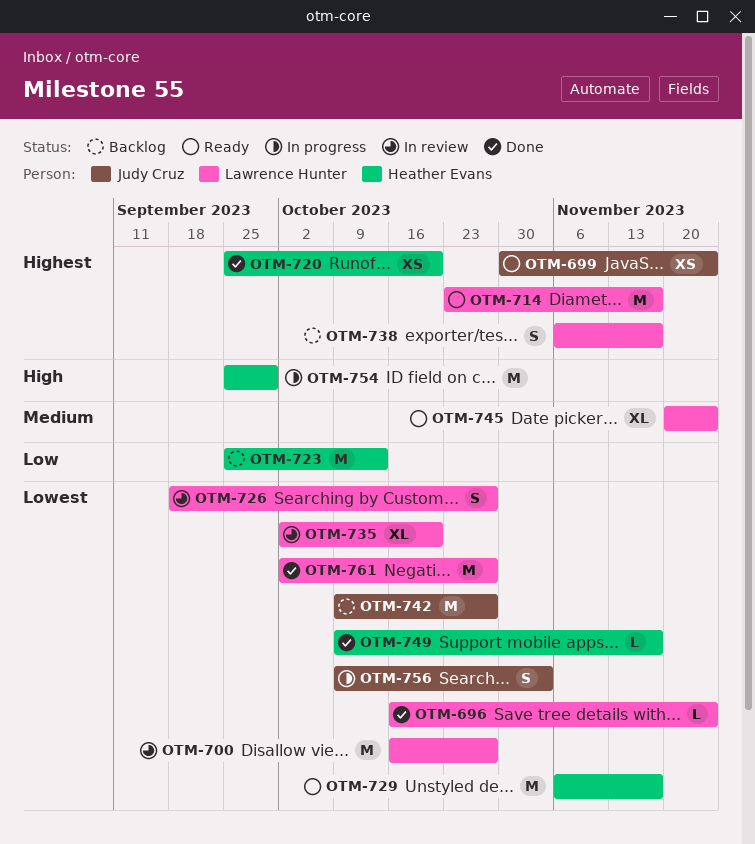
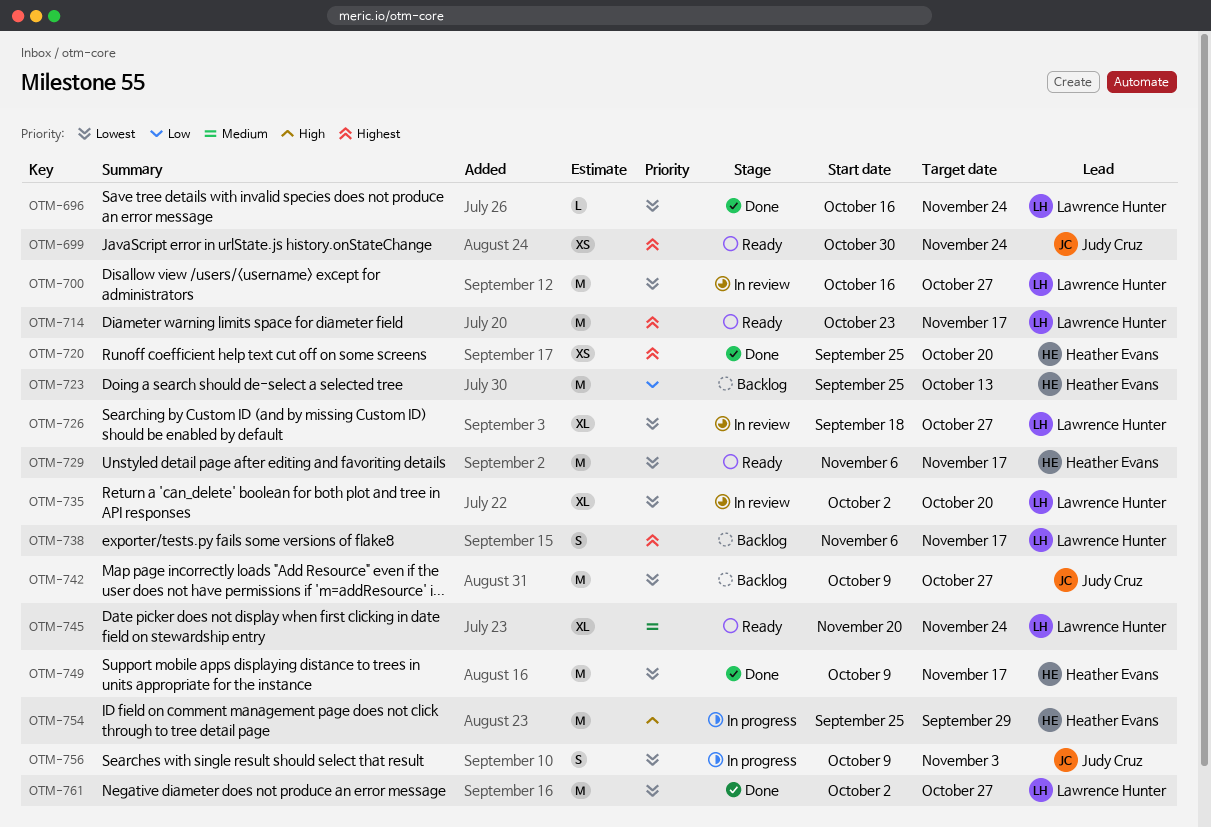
OTM-726, estimate: S -> XL
OTM-749, estimate: L -> M

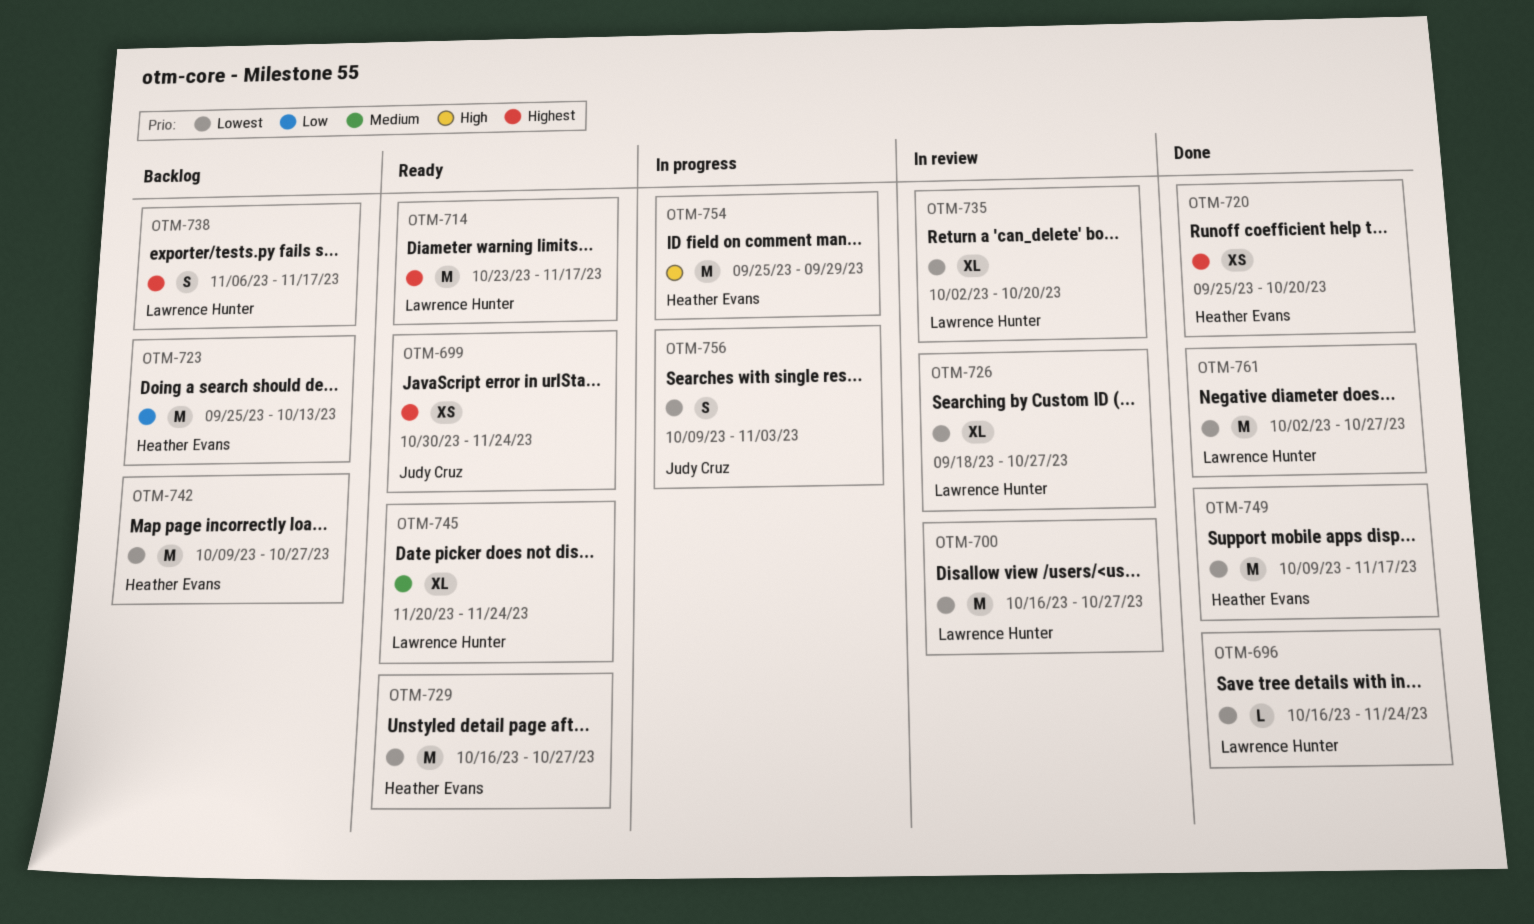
OTM-729, start: Nov 6 -> Oct 16
OTM-729, due: Nov 17 -> Oct 27
OTM-742, owner: Judy Cruz -> Heather Evans

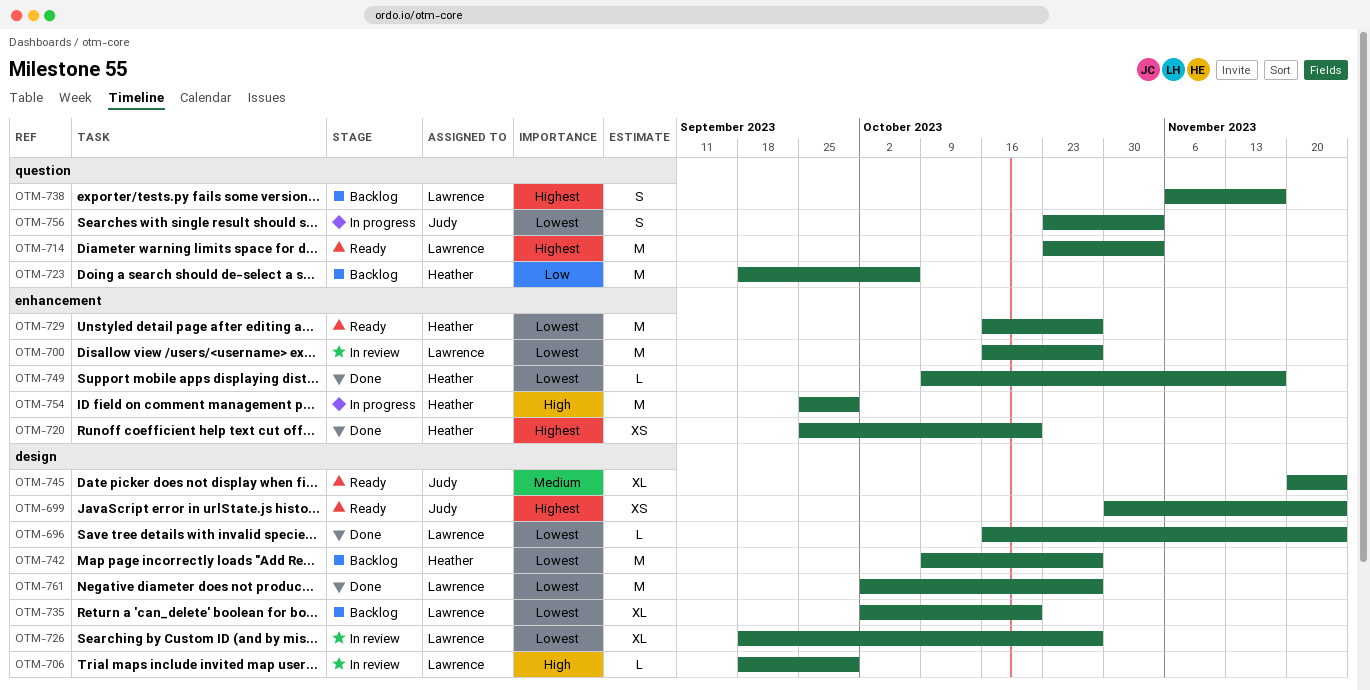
OTM-706: none -> present
OTM-714, due: Nov 17 -> Nov 3
OTM-723, start: Sep 25 -> Sep 18
OTM-723, due: Oct 13 -> Oct 6
OTM-735, status: In review -> Backlog
OTM-745, owner: Lawrence Hunter -> Judy Cruz
OTM-749, estimate: M -> L
OTM-756, start: Oct 9 -> Oct 23

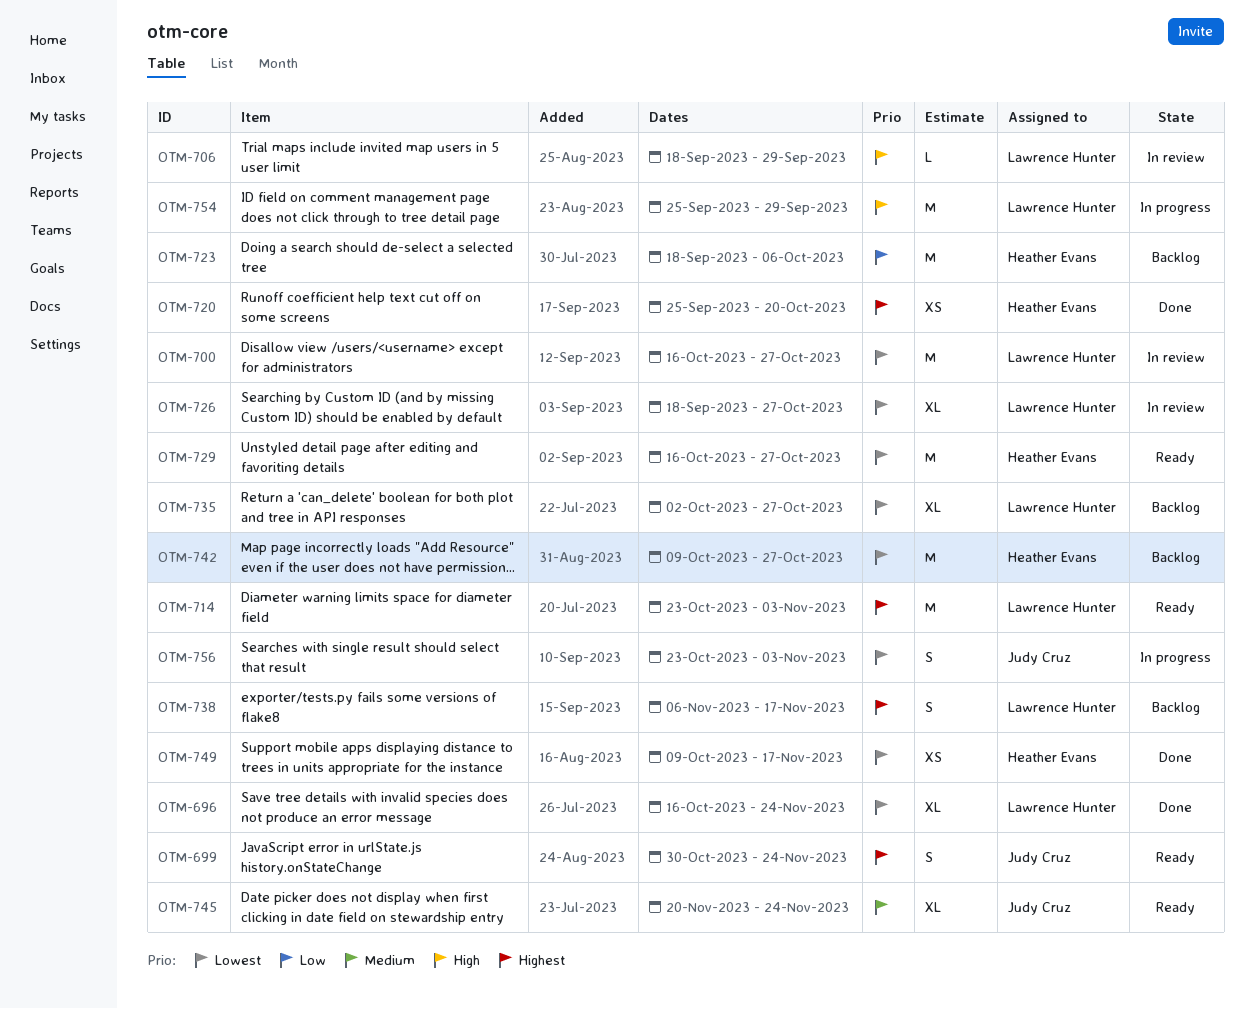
OTM-696, estimate: L -> XL
OTM-699, estimate: XS -> S
OTM-735, due: Oct 20 -> Oct 27
OTM-749, estimate: L -> XS
OTM-754, owner: Heather Evans -> Lawrence Hunter
OTM-761: present -> none

